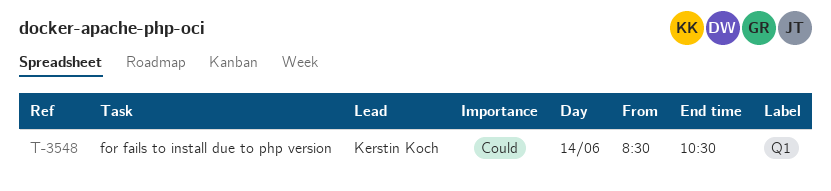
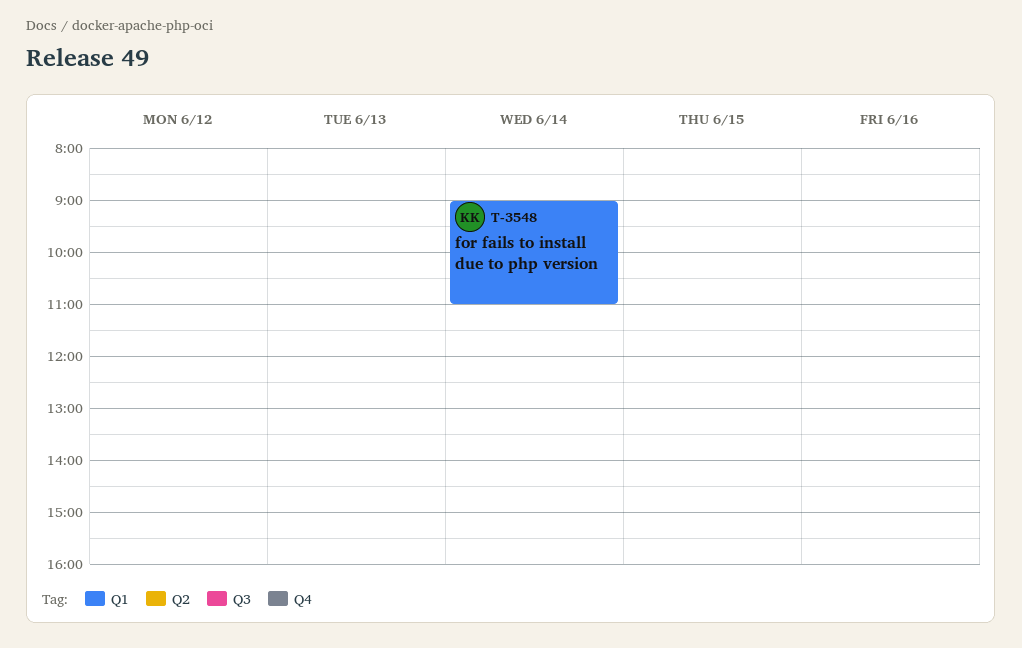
T-3548, begins: 08:30 -> 09:00
T-3548, ends: 10:30 -> 11:00

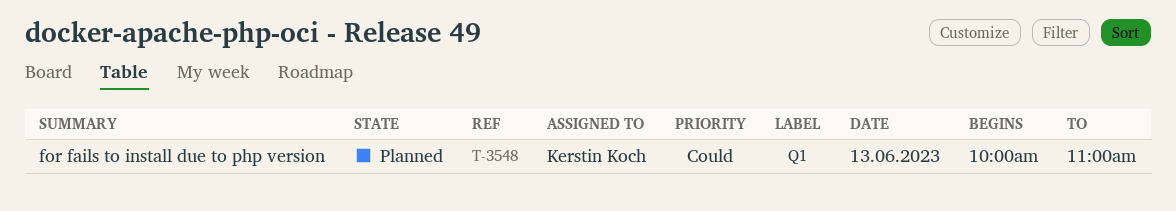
T-3548, day: Jun 14 -> Jun 13
T-3548, begins: 09:00 -> 10:00

